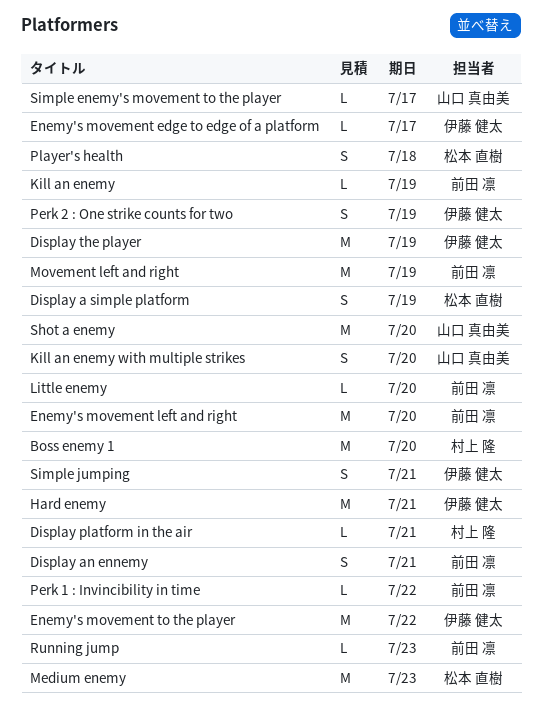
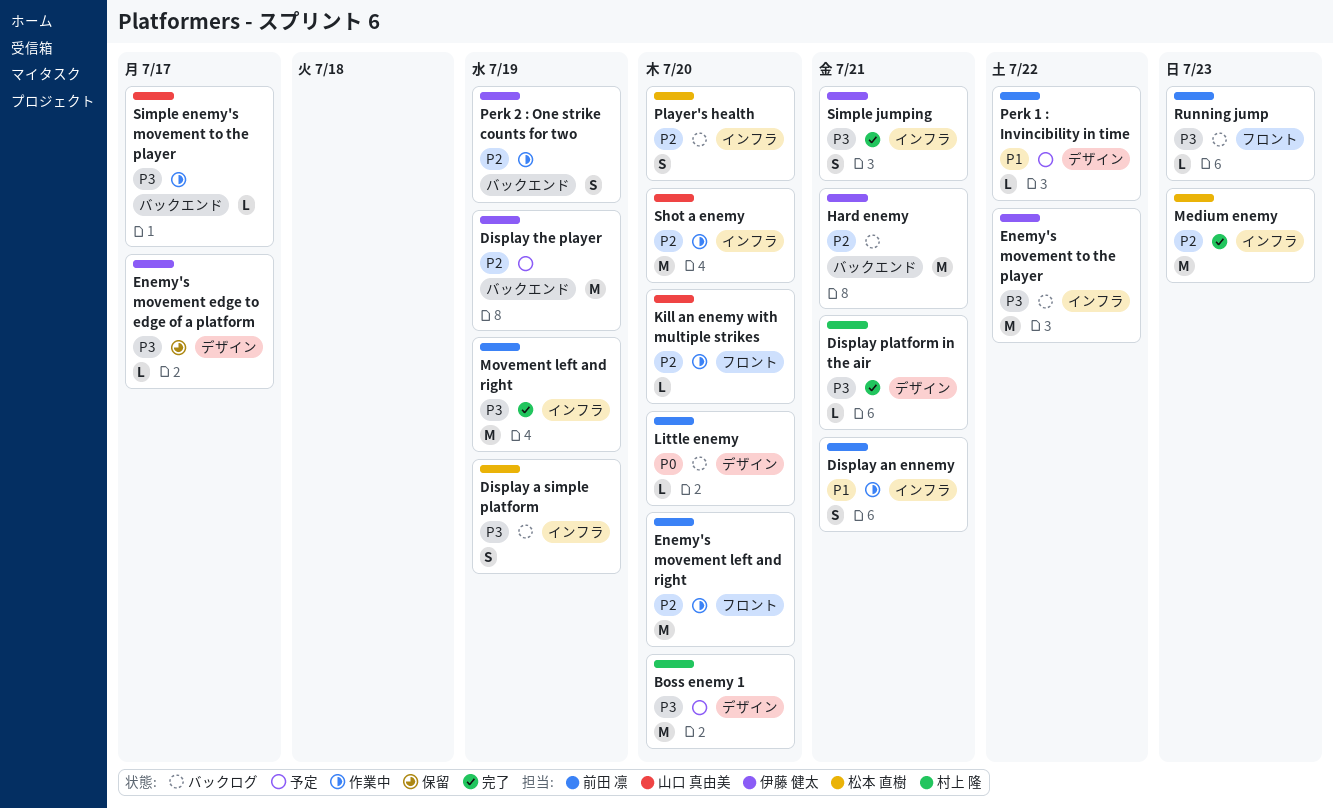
Kill an enemy: present -> none
Kill an enemy with multiple strikes, estimate: S -> L
Player's health, due: Jul 18 -> Jul 20

